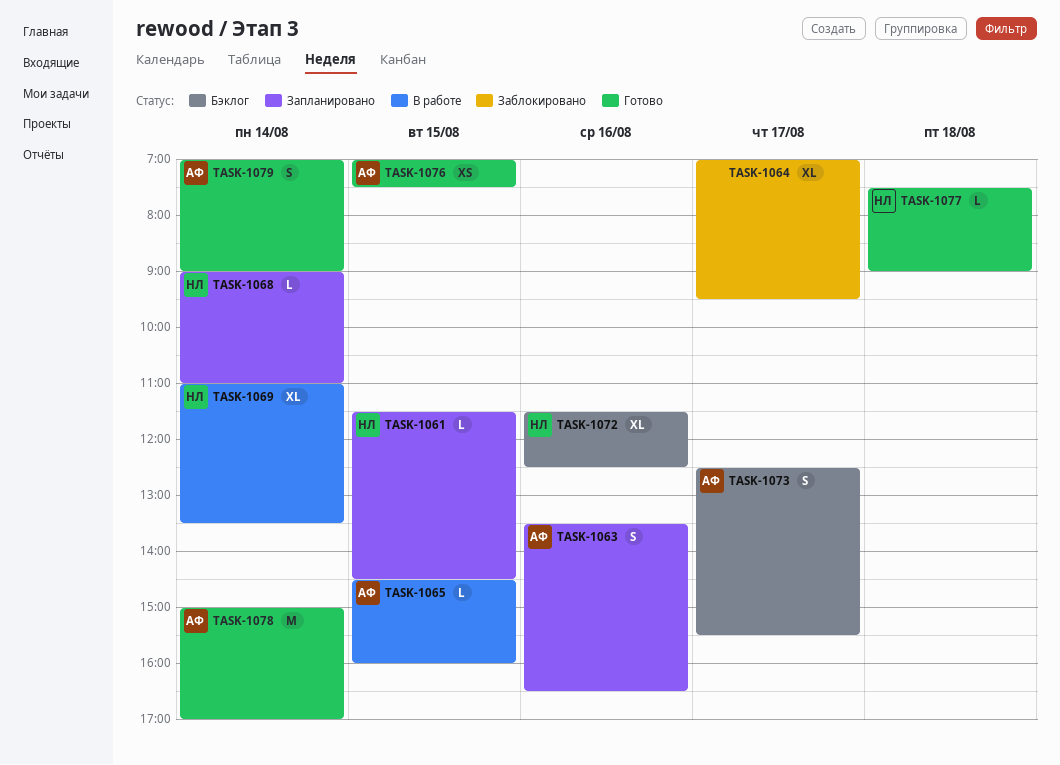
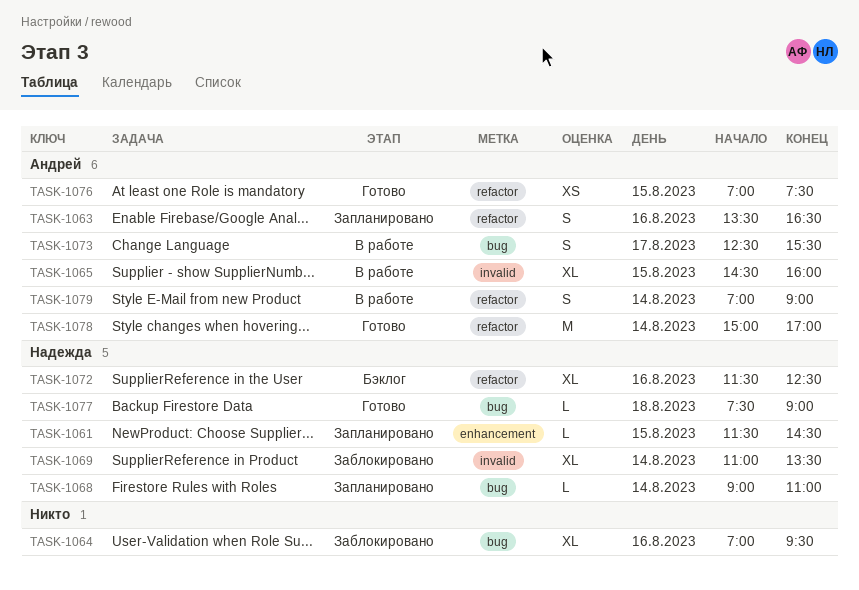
TASK-1064, day: Aug 17 -> Aug 16
TASK-1065, estimate: L -> XL
TASK-1069, status: В работе -> Заблокировано
TASK-1073, status: Бэклог -> В работе
TASK-1079, status: Готово -> В работе

